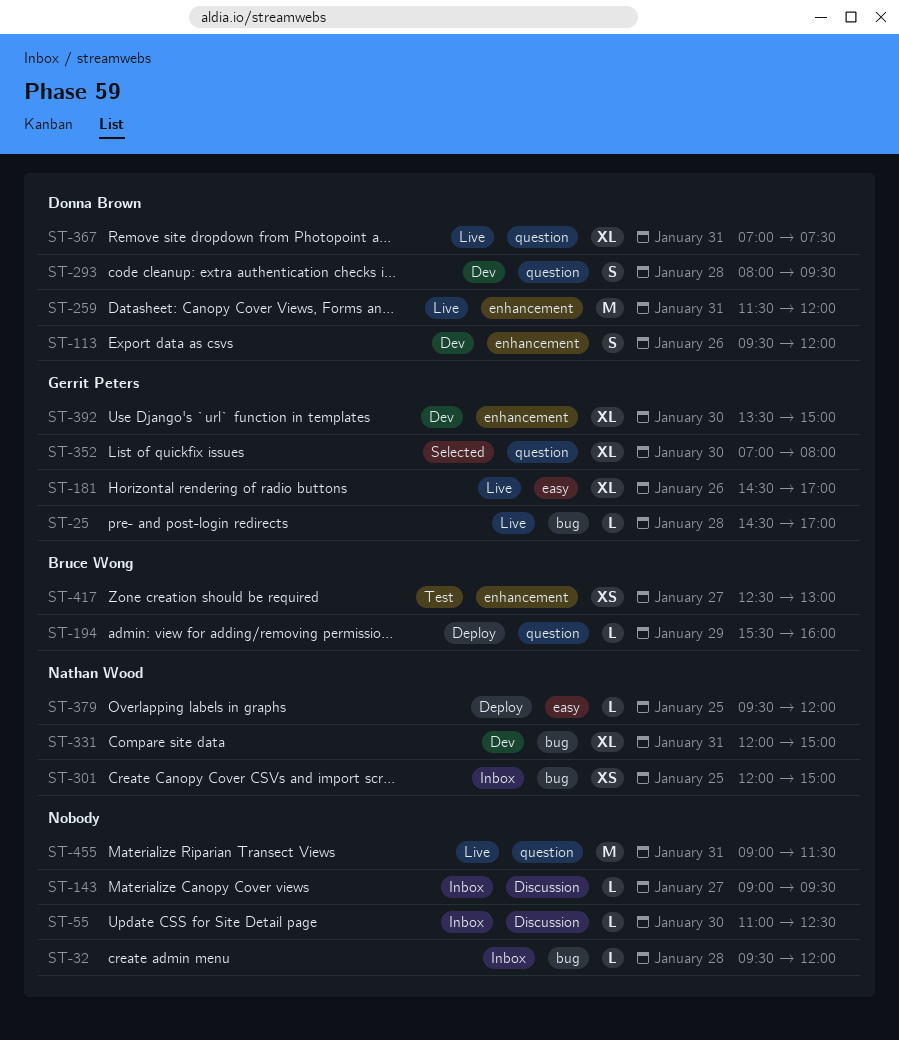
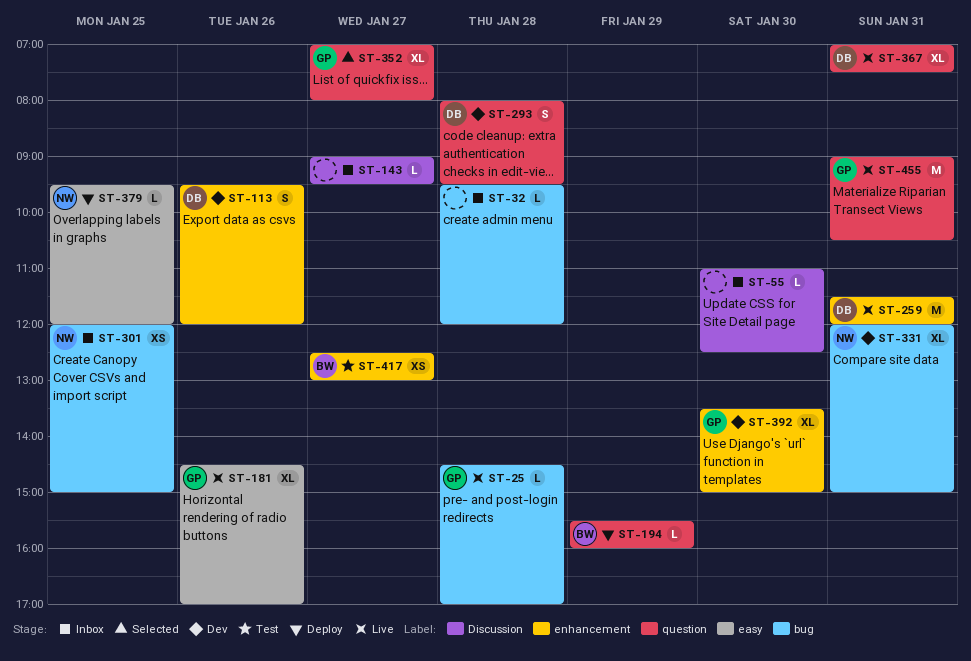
ST-352, day: Jan 30 -> Jan 27
ST-455, owner: none -> Gerrit Peters
ST-455, ends: 11:30 -> 10:30

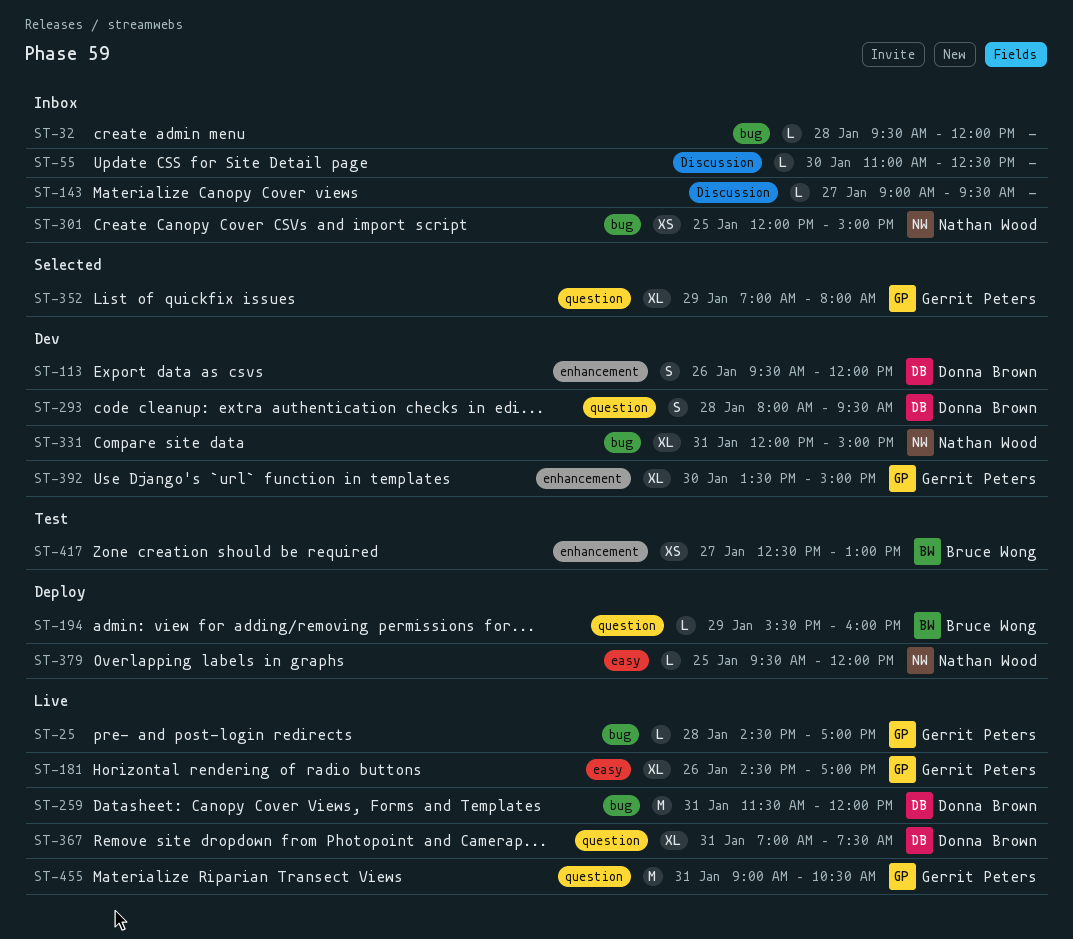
ST-259, label: enhancement -> bug
ST-352, day: Jan 27 -> Jan 29

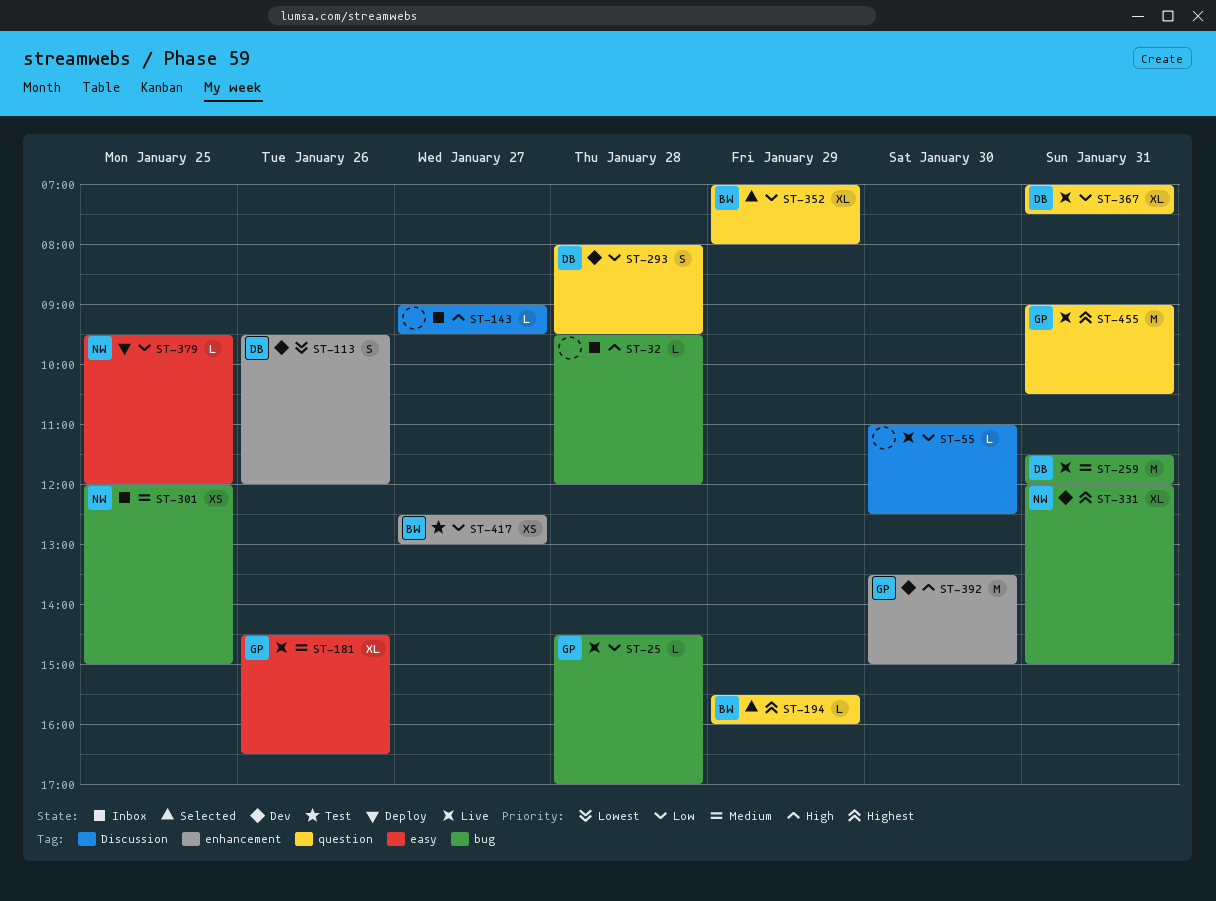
ST-55, status: Inbox -> Live
ST-181, ends: 17:00 -> 16:30
ST-194, status: Deploy -> Selected
ST-352, owner: Gerrit Peters -> Bruce Wong
ST-392, estimate: XL -> M

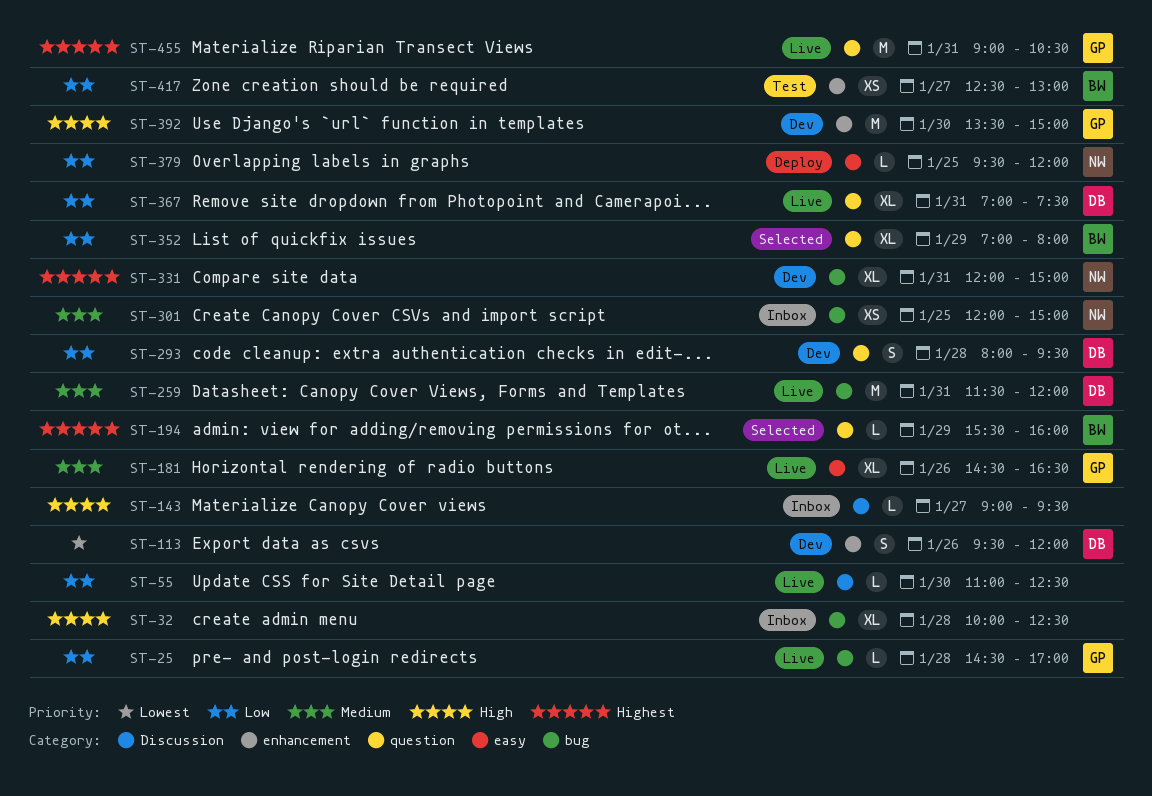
ST-32, estimate: L -> XL
ST-32, begins: 09:30 -> 10:00
ST-32, ends: 12:00 -> 12:30

